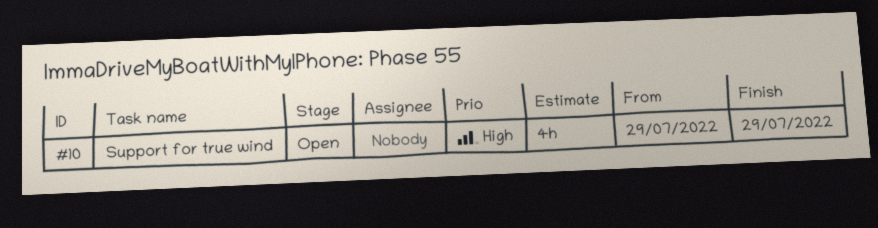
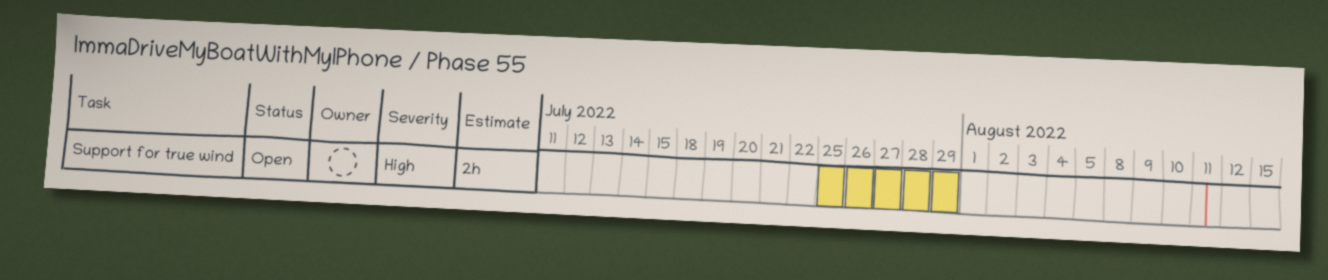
Support for true wind, estimate: 4h -> 2h
Support for true wind, start: Jul 29 -> Jul 25

